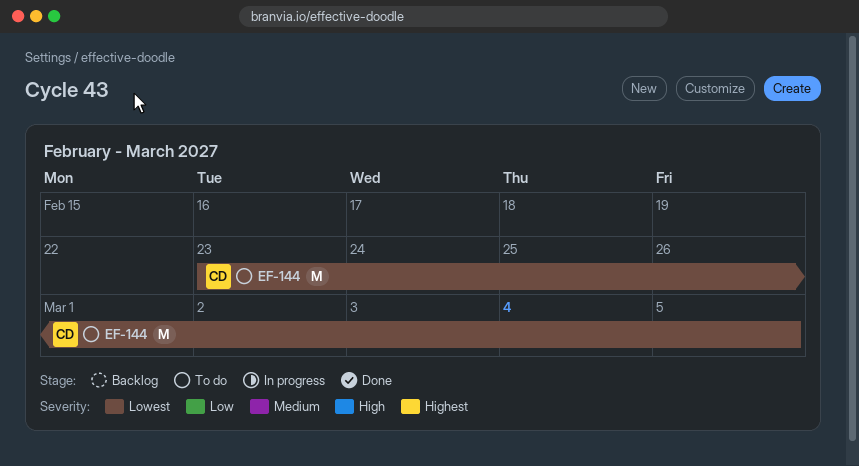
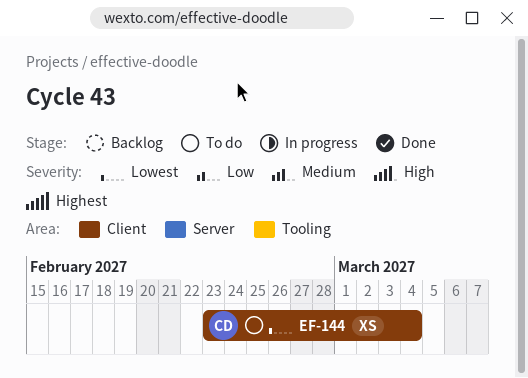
EF-144, estimate: M -> XS
EF-144, due: Mar 5 -> Mar 4

